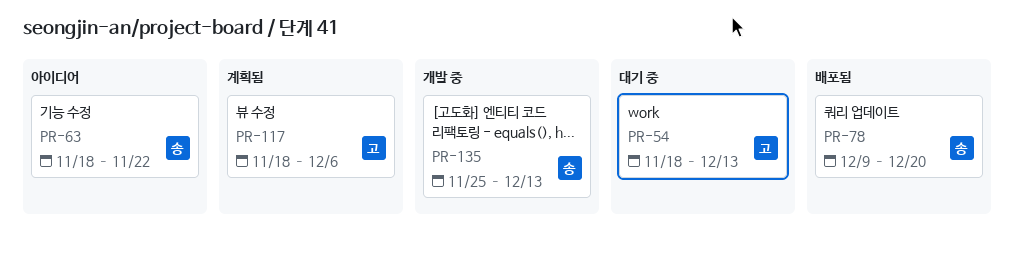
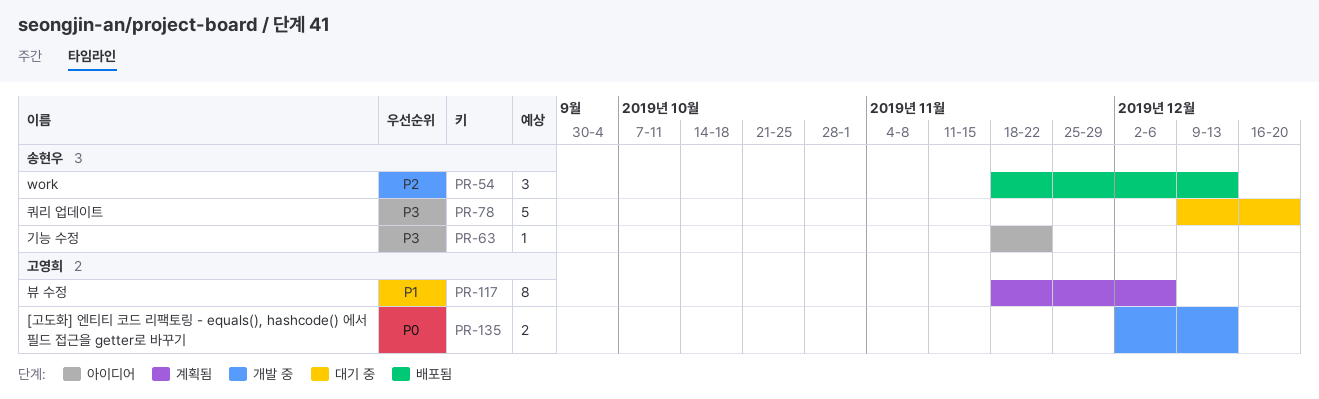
PR-54, status: 대기 중 -> 배포됨
PR-54, owner: 고영희 -> 송현우
PR-78, status: 배포됨 -> 대기 중
PR-135, owner: 송현우 -> 고영희
PR-135, start: Nov 25 -> Dec 2

